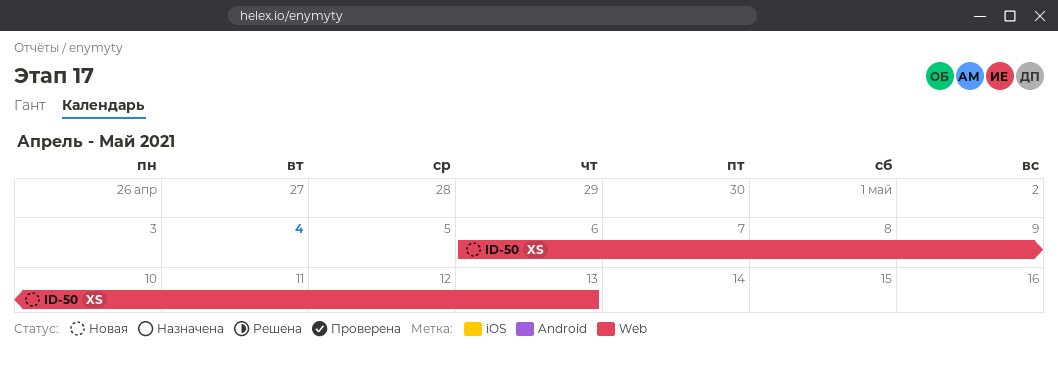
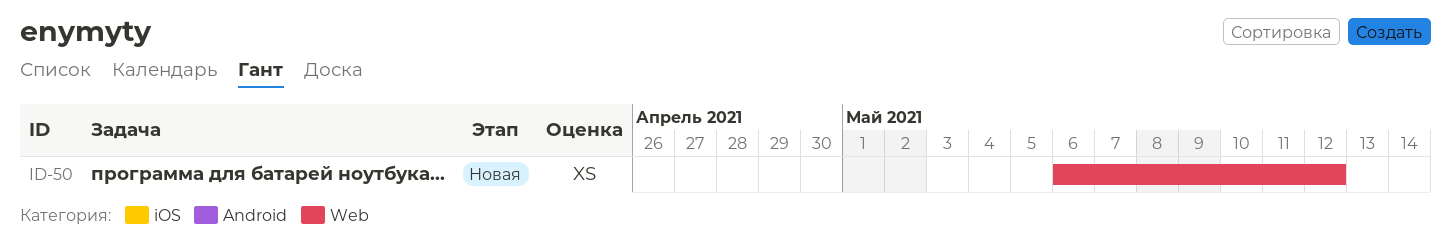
ID-50, due: May 13 -> May 12

